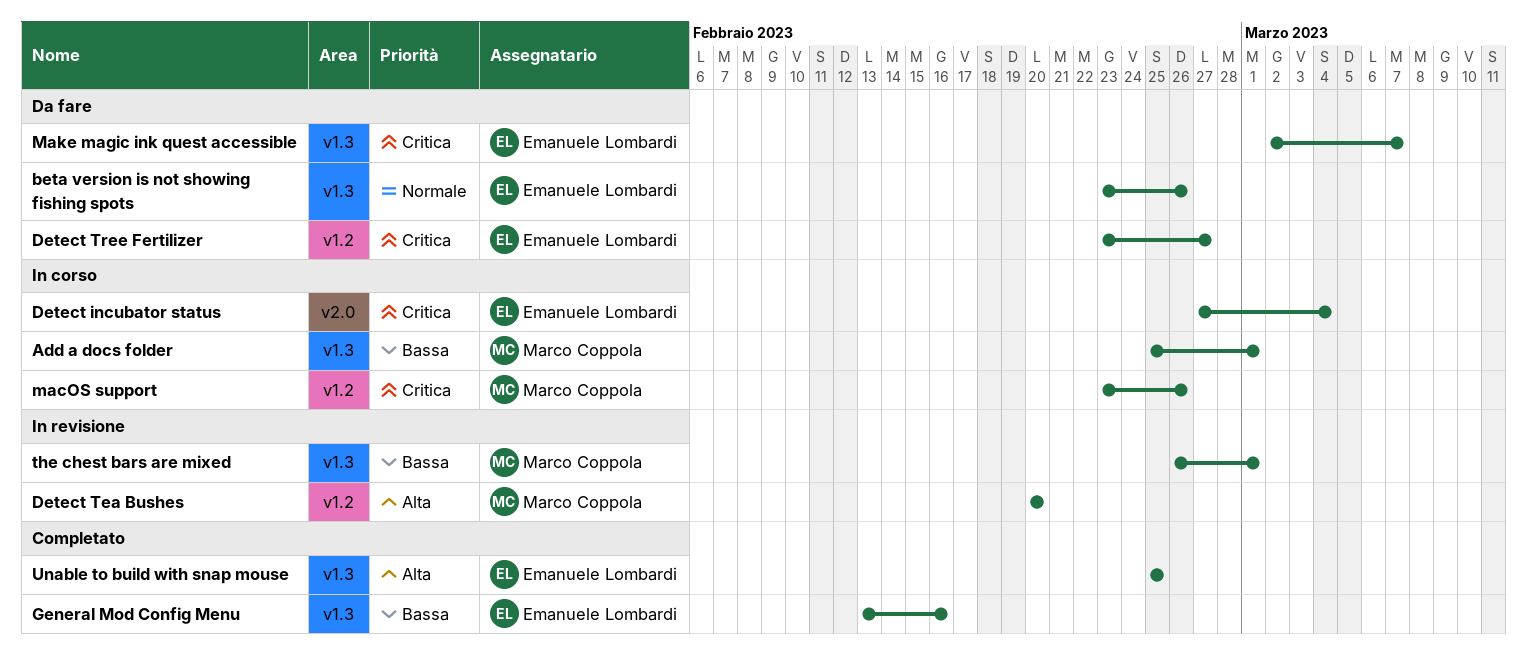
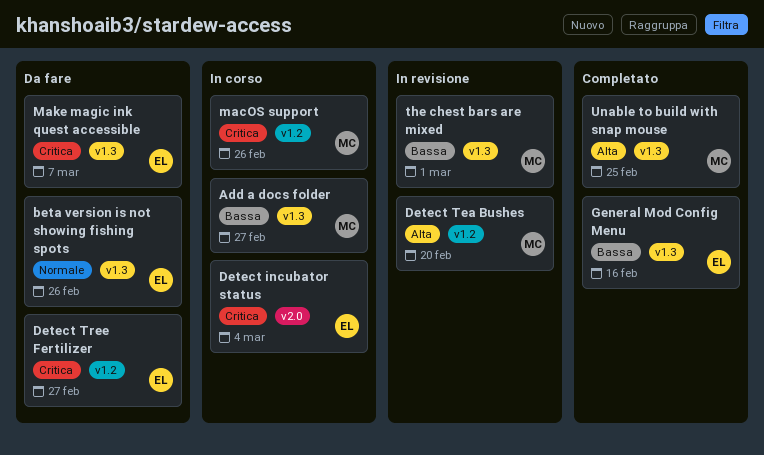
Add a docs folder, due: Mar 1 -> Feb 27
Unable to build with snap mouse, owner: Emanuele Lombardi -> Marco Coppola

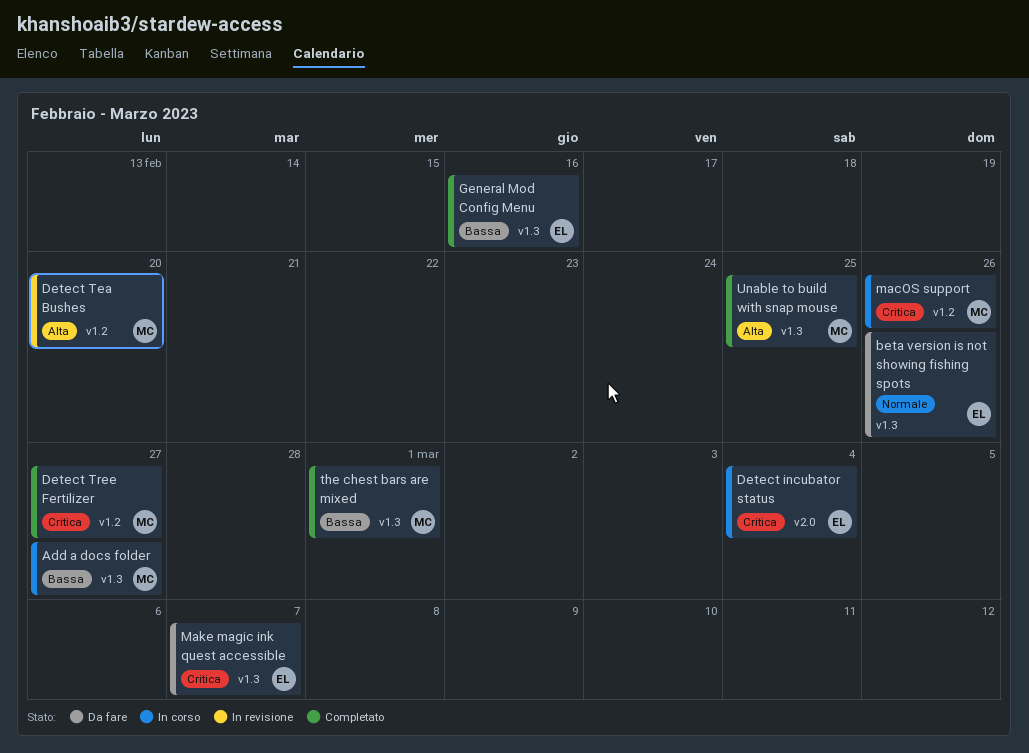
Detect Tree Fertilizer, status: Da fare -> Completato
Detect Tree Fertilizer, owner: EL -> MC
the chest bars are mixed, status: In revisione -> Completato

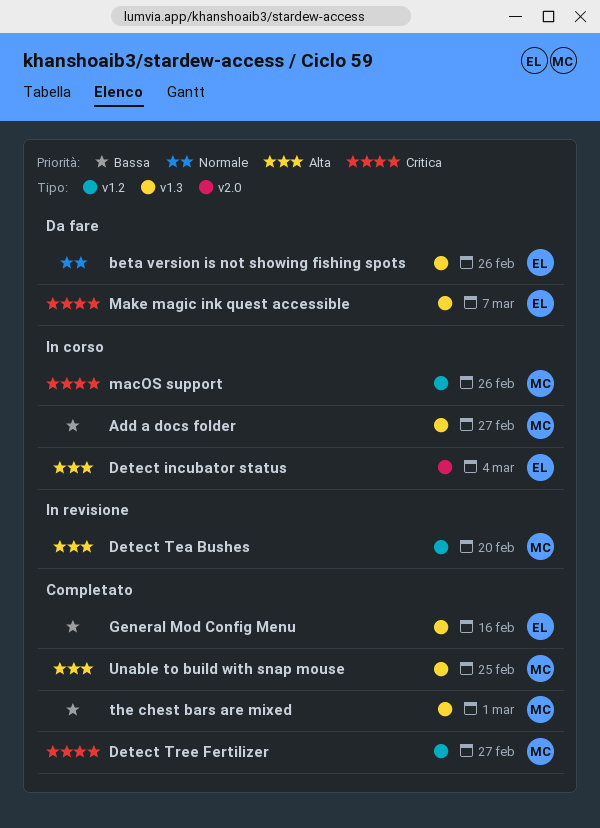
Detect incubator status, priority: Critica -> Alta

